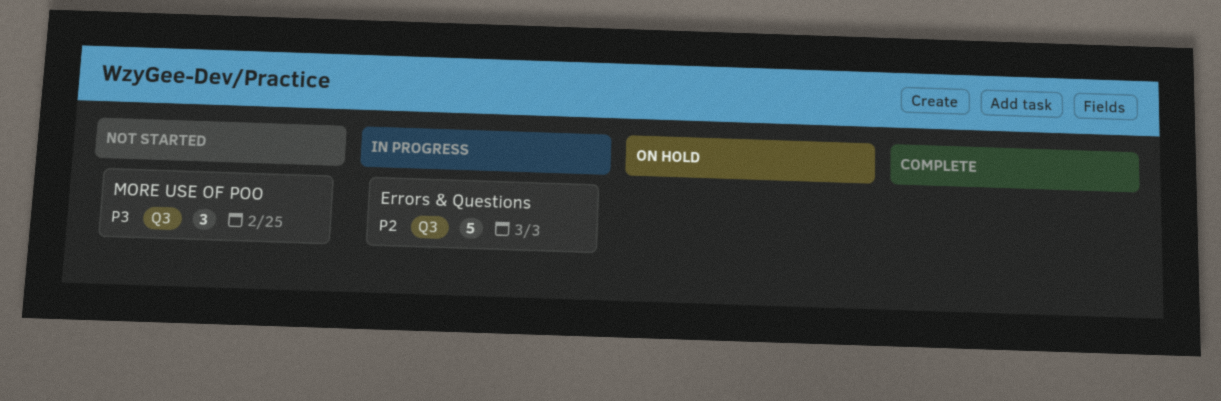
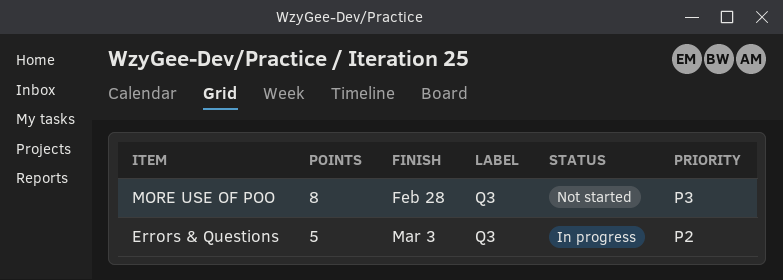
MORE USE OF POO, estimate: 3 -> 8
MORE USE OF POO, due: Feb 25 -> Feb 28

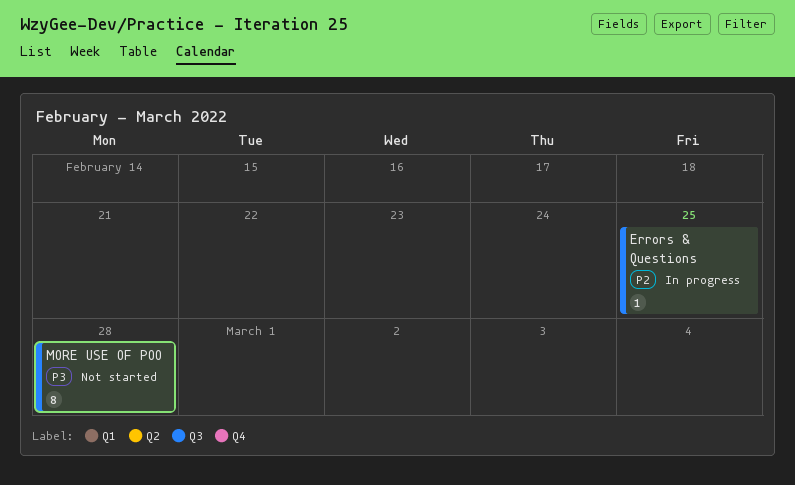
Errors & Questions, estimate: 5 -> 1
Errors & Questions, due: Mar 3 -> Feb 25

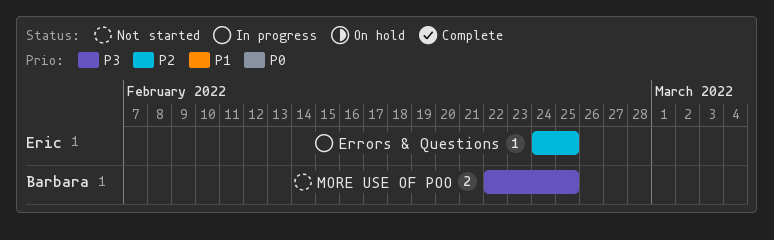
MORE USE OF POO, estimate: 8 -> 2
MORE USE OF POO, due: Feb 28 -> Feb 25

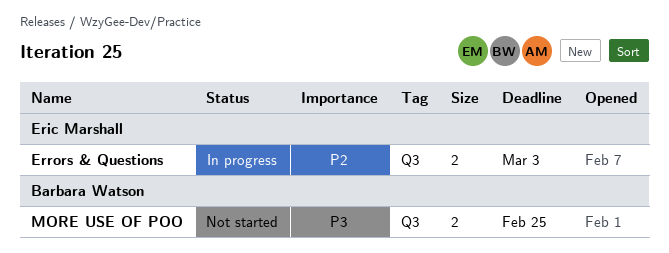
Errors & Questions, estimate: 1 -> 2
Errors & Questions, due: Feb 25 -> Mar 3

